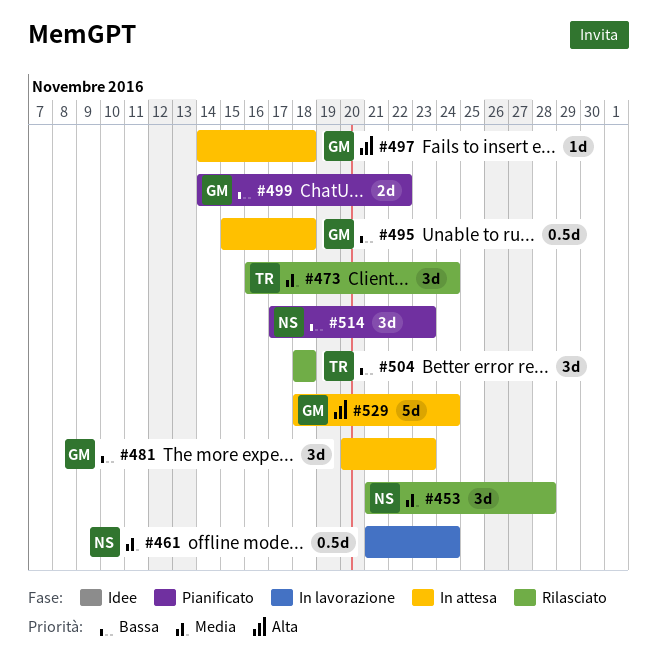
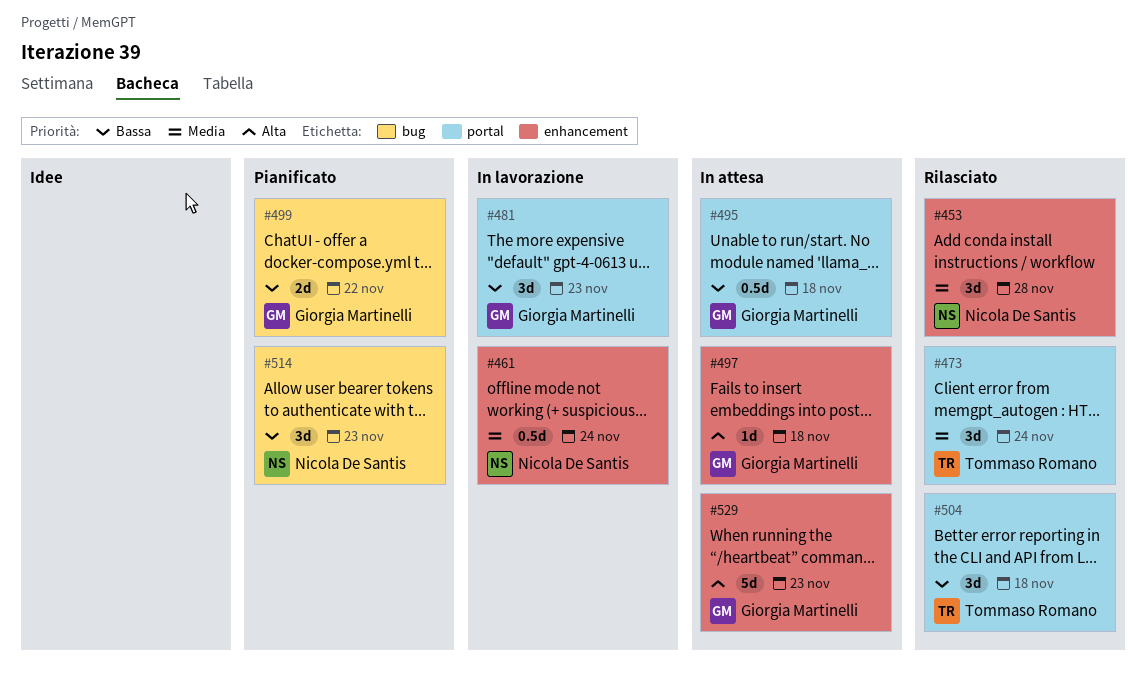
#481, status: In attesa -> In lavorazione
#529, due: Nov 24 -> Nov 23

